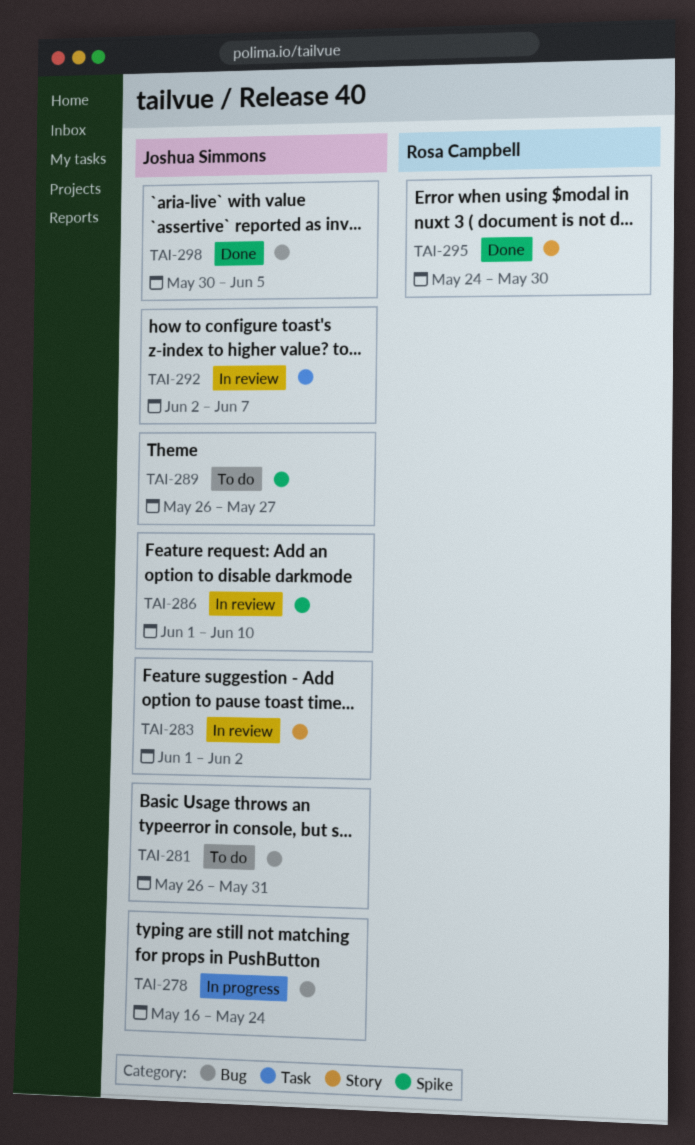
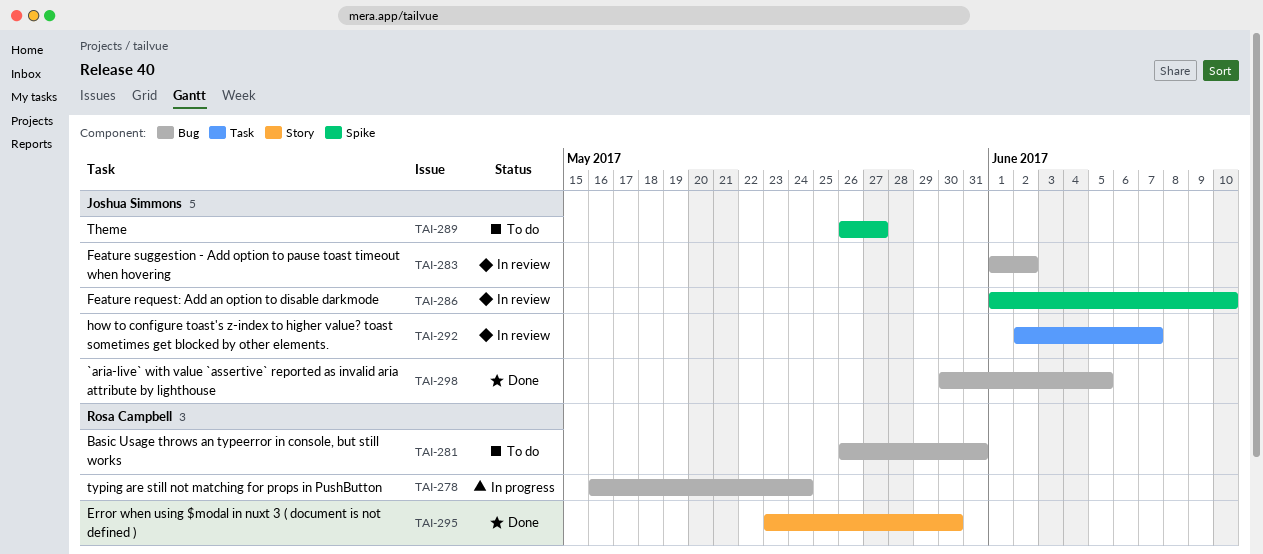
TAI-278, owner: Joshua Simmons -> Rosa Campbell
TAI-281, owner: Joshua Simmons -> Rosa Campbell
TAI-283, label: Story -> Bug
TAI-295, start: May 24 -> May 23

